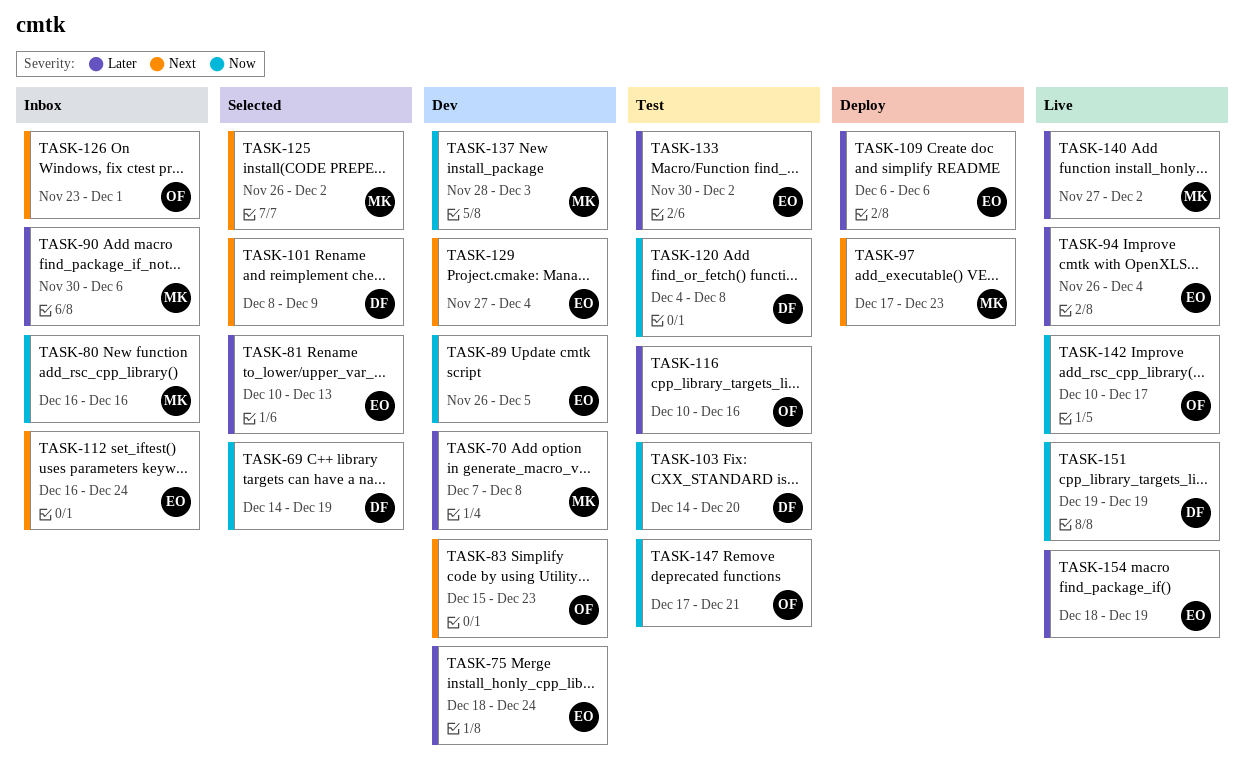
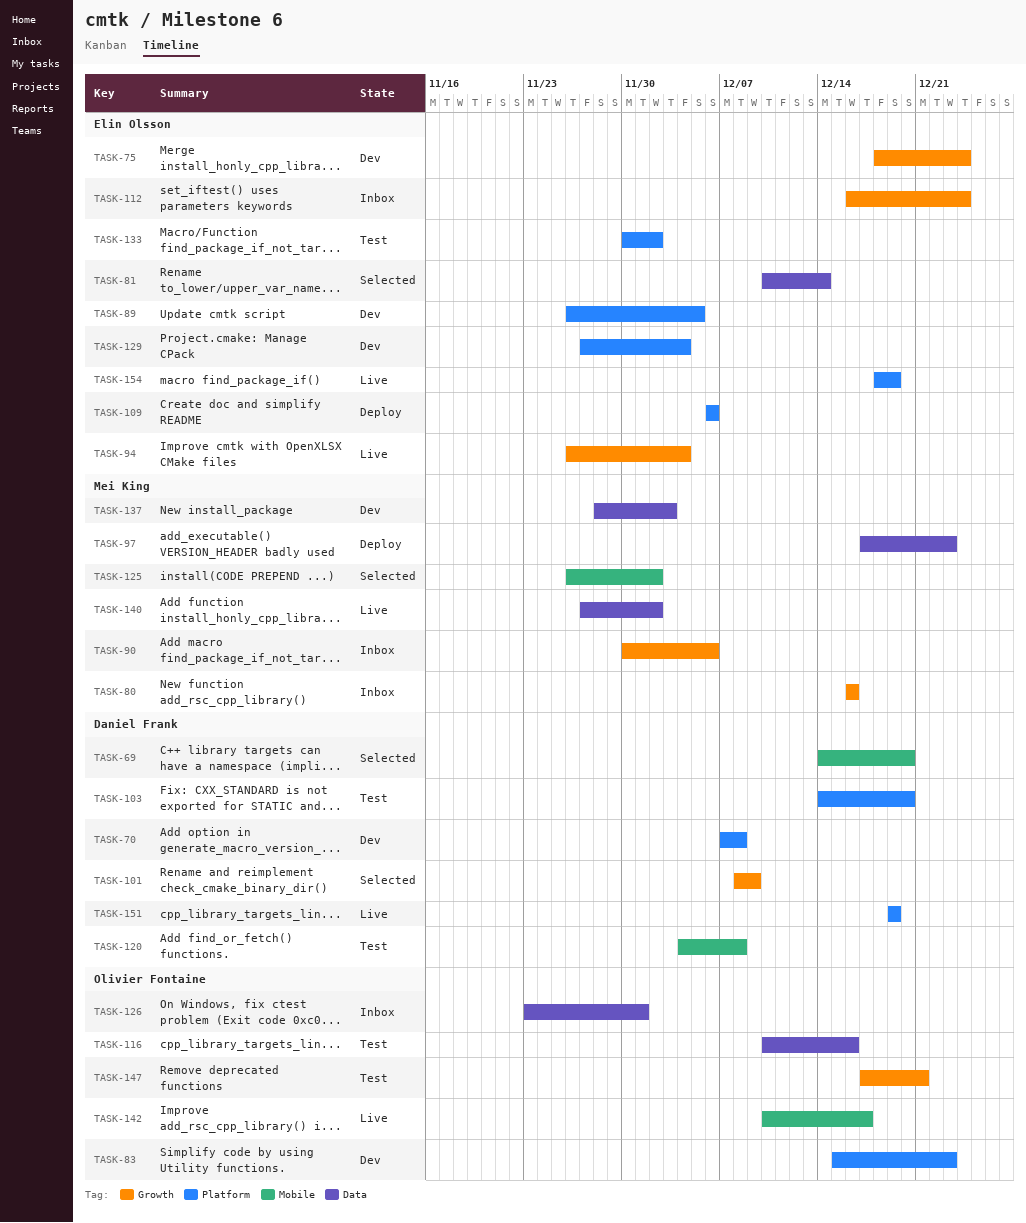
TASK-69, due: Dec 19 -> Dec 20
TASK-70, owner: Mei King -> Daniel Frank
TASK-81, due: Dec 13 -> Dec 14

